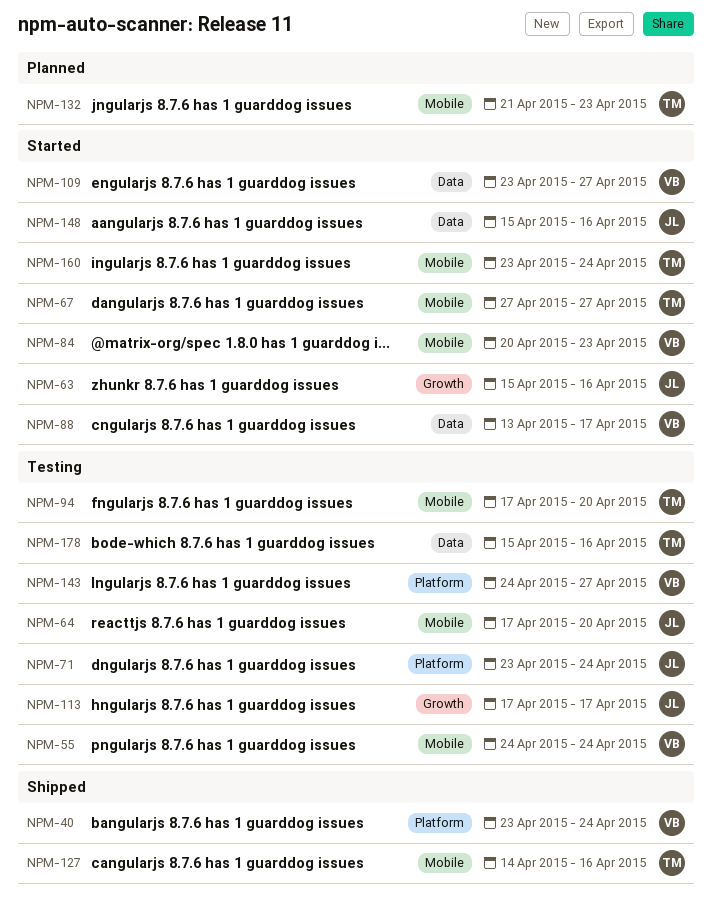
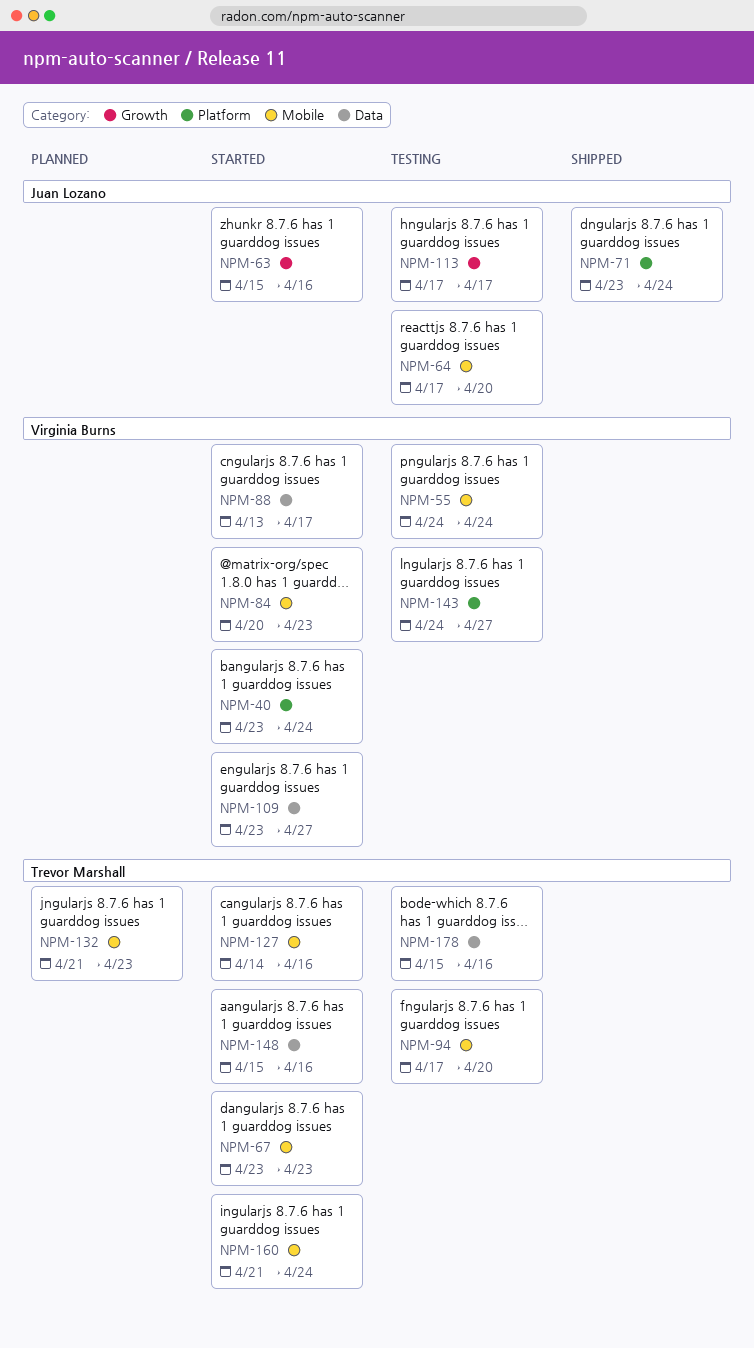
NPM-40, status: Shipped -> Started
NPM-67, start: Apr 27 -> Apr 23
NPM-67, due: Apr 27 -> Apr 23
NPM-71, status: Testing -> Shipped
NPM-127, status: Shipped -> Started
NPM-148, owner: Juan Lozano -> Trevor Marshall
NPM-160, start: Apr 23 -> Apr 21

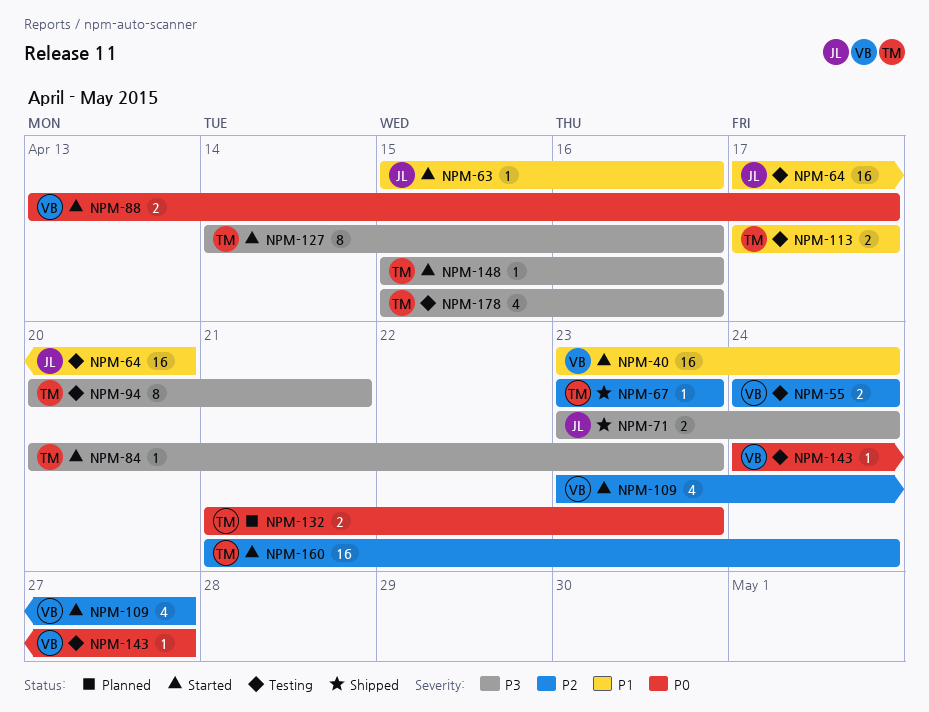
NPM-67, status: Started -> Shipped
NPM-84, owner: Virginia Burns -> Trevor Marshall
NPM-94, start: Apr 17 -> Apr 20
NPM-94, due: Apr 20 -> Apr 21
NPM-113, owner: Juan Lozano -> Trevor Marshall

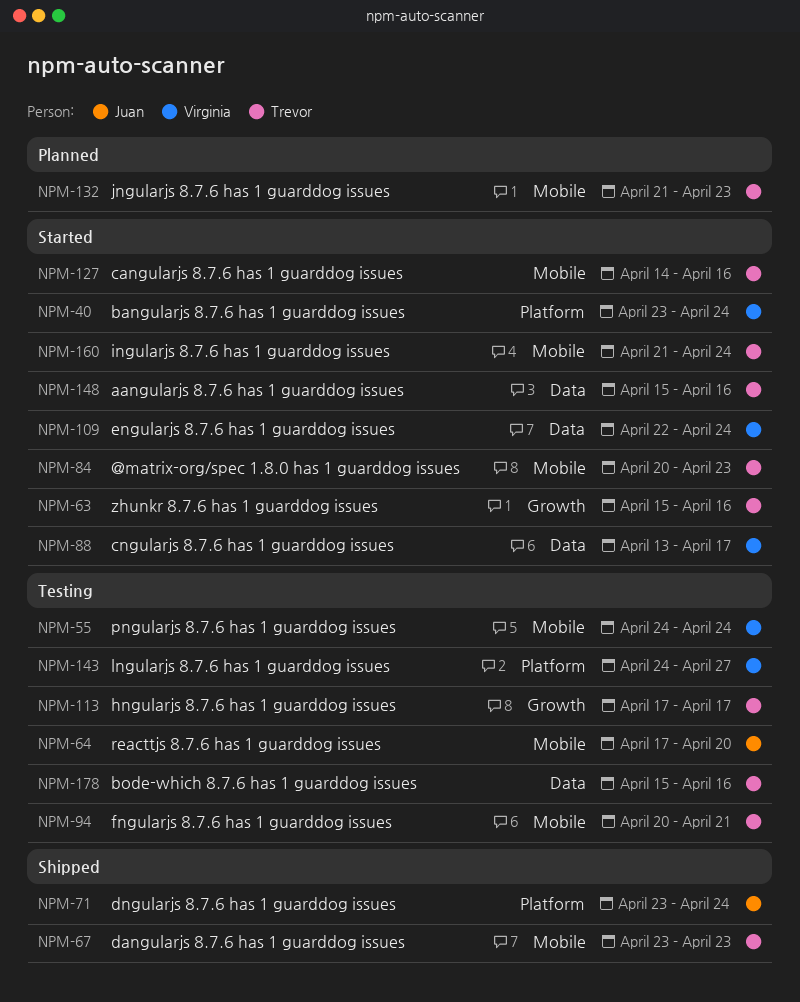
NPM-63, owner: Juan -> Trevor
NPM-109, start: Apr 23 -> Apr 22
NPM-109, due: Apr 27 -> Apr 24

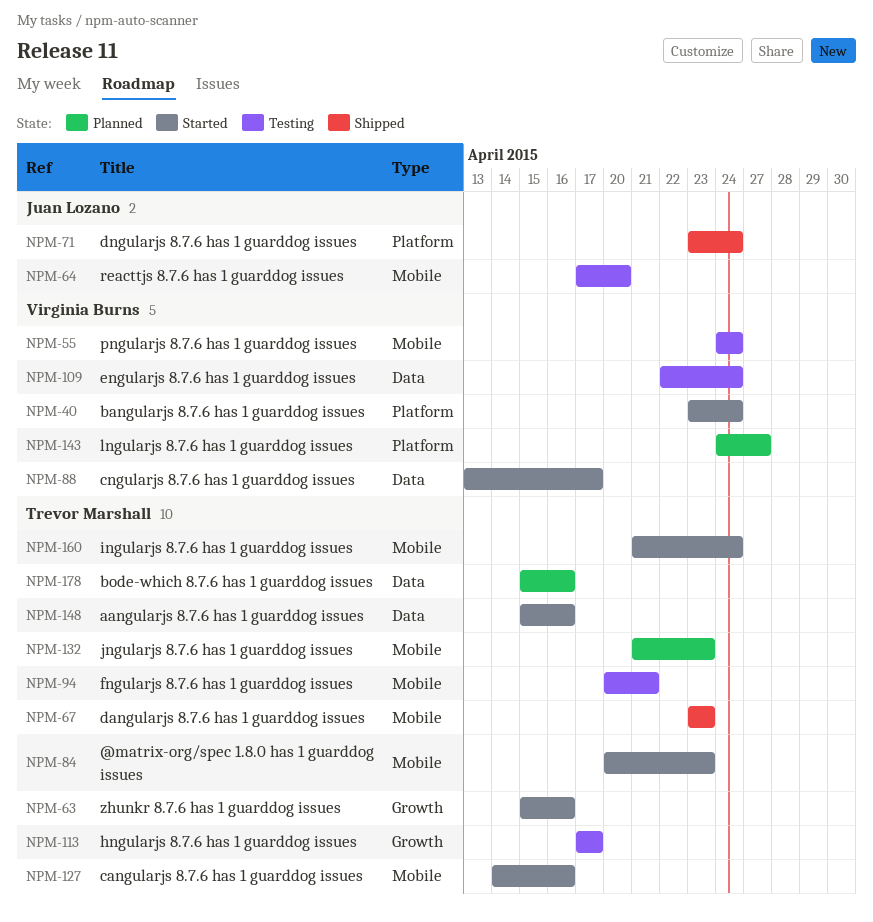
NPM-109, status: Started -> Testing
NPM-143, status: Testing -> Planned
NPM-178, status: Testing -> Planned

